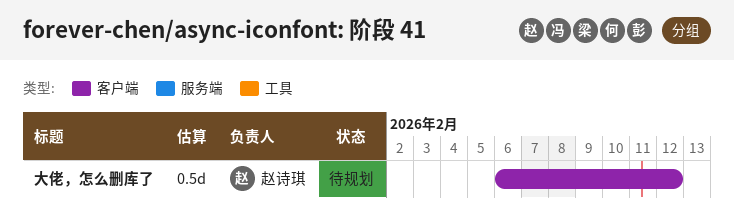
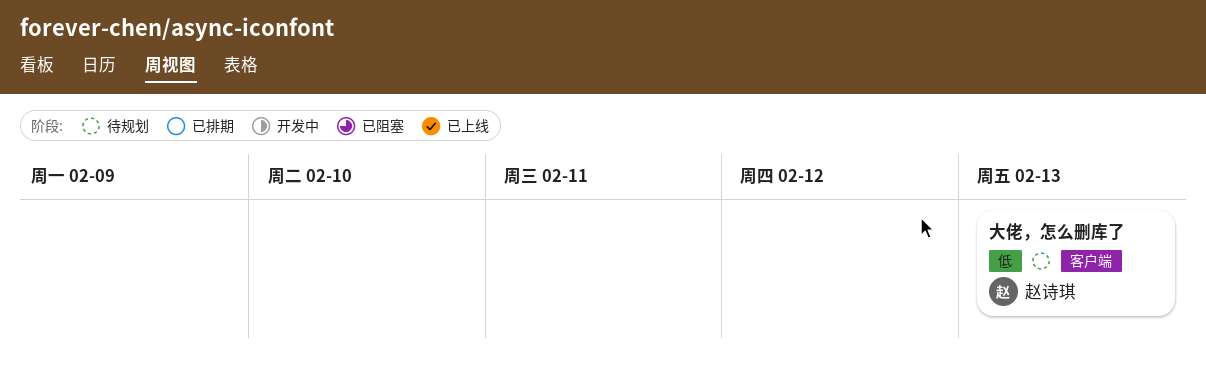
大佬，怎么删库了, due: Feb 12 -> Feb 13

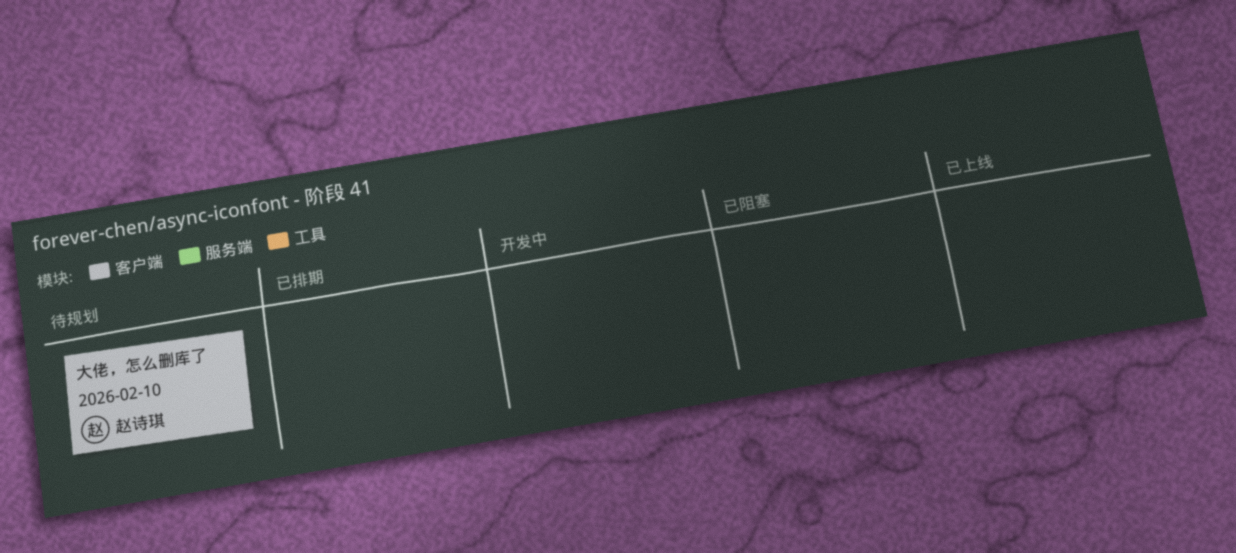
大佬，怎么删库了, due: Feb 13 -> Feb 10

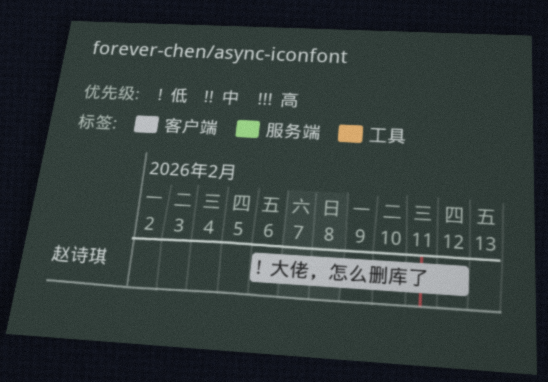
大佬，怎么删库了, due: Feb 10 -> Feb 12

